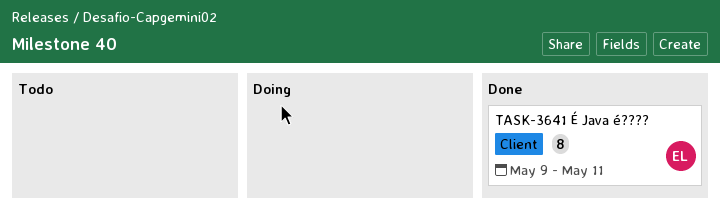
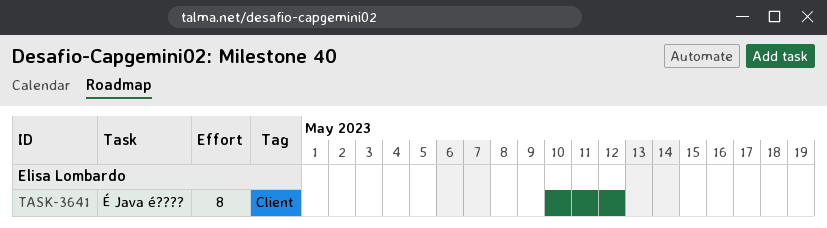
TASK-3641, start: May 9 -> May 10
TASK-3641, due: May 11 -> May 12

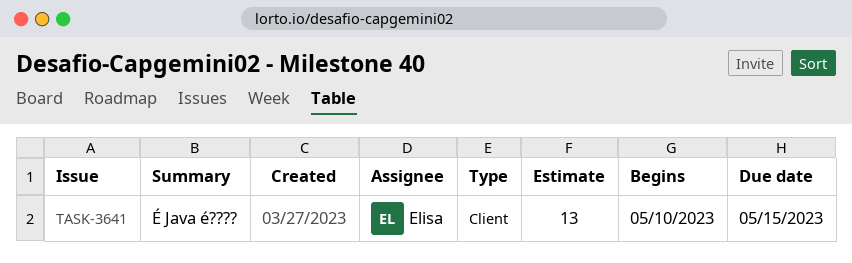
TASK-3641, estimate: 8 -> 13
TASK-3641, due: May 12 -> May 15

